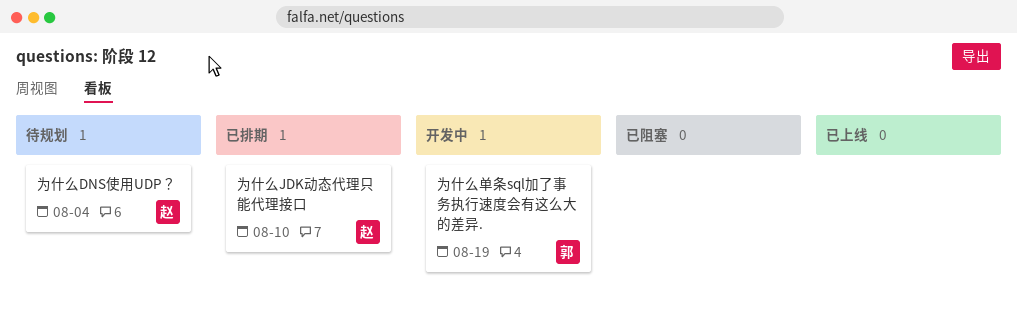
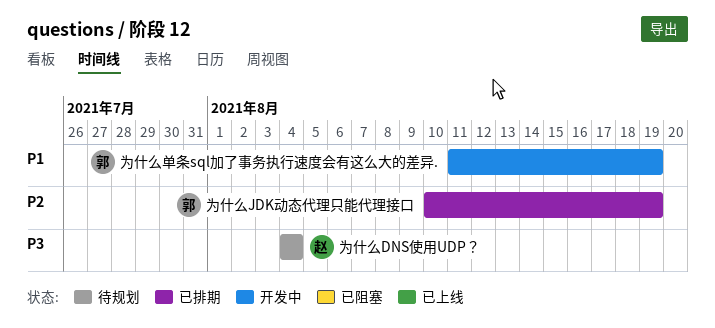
为什么JDK动态代理只能代理接口, owner: 赵 -> 郭
为什么JDK动态代理只能代理接口, due: Aug 10 -> Aug 19

